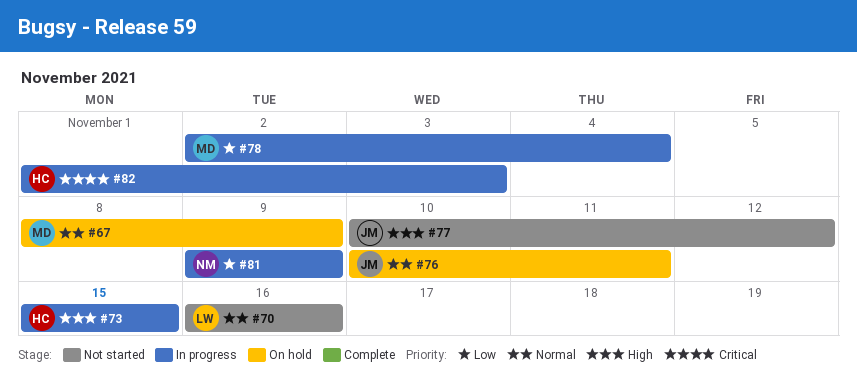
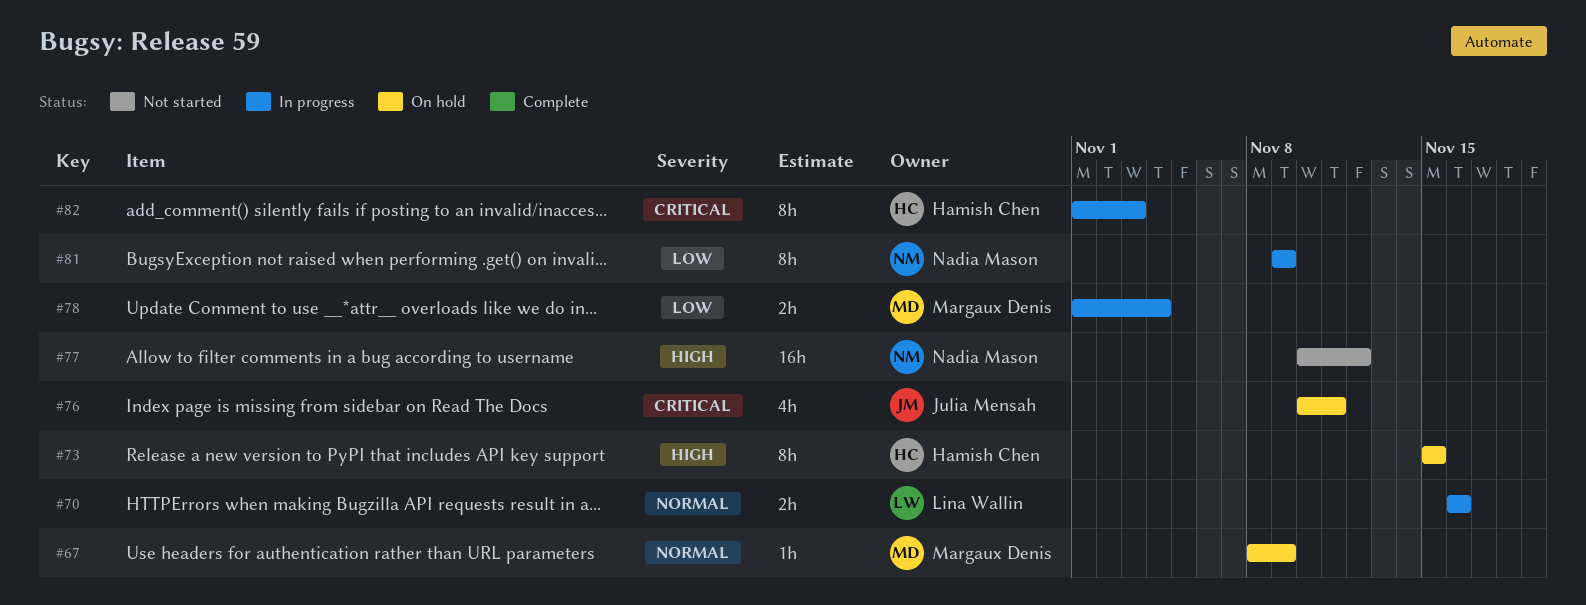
#70, status: Not started -> In progress
#73, status: In progress -> On hold
#76, priority: Normal -> Critical
#77, owner: Julia Mensah -> Nadia Mason
#78, start: Nov 2 -> Nov 1

